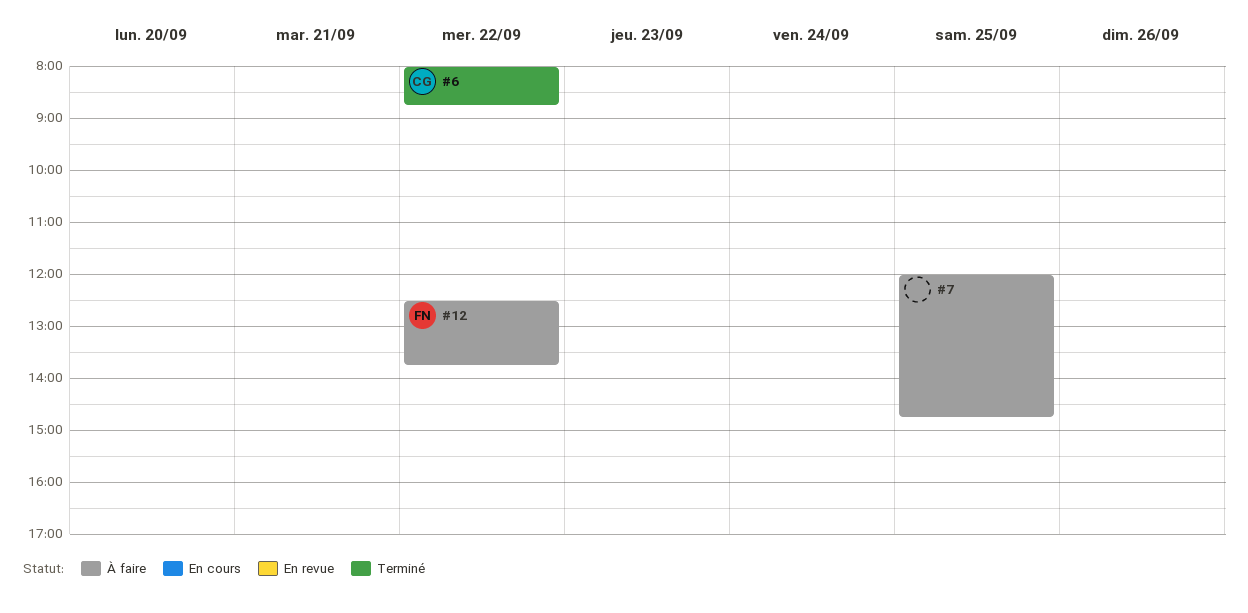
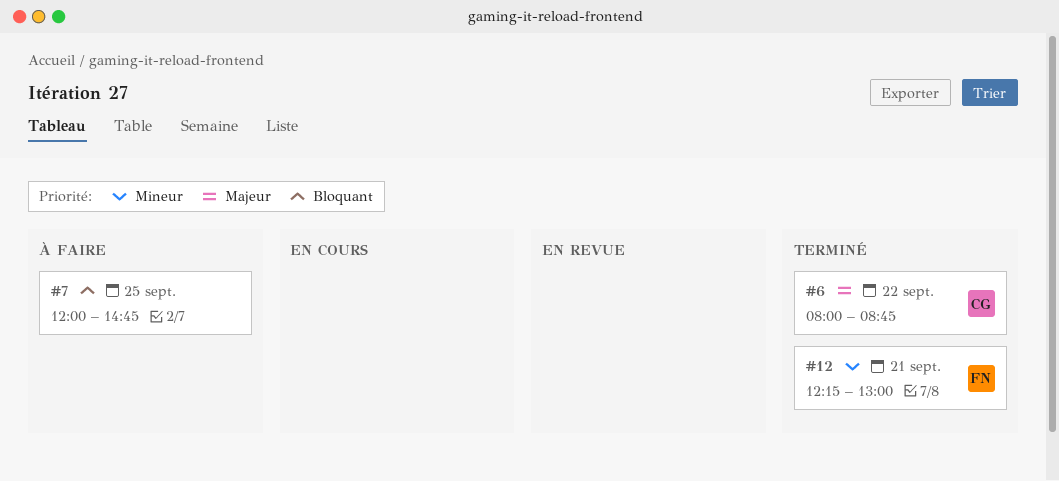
#12, status: À faire -> Terminé
#12, day: Sep 22 -> Sep 21
#12, begins: 12:30 -> 12:15
#12, ends: 13:45 -> 13:00

